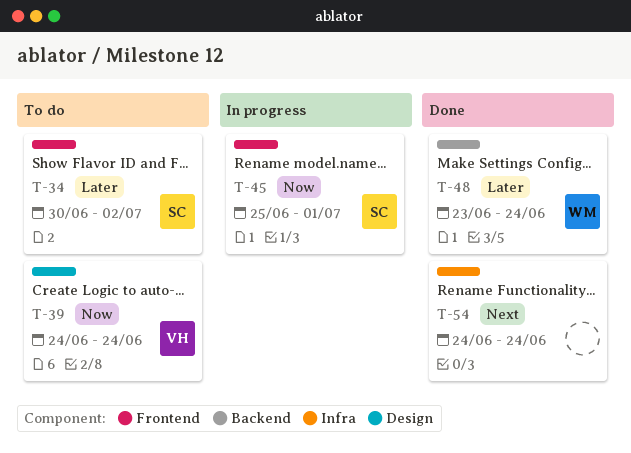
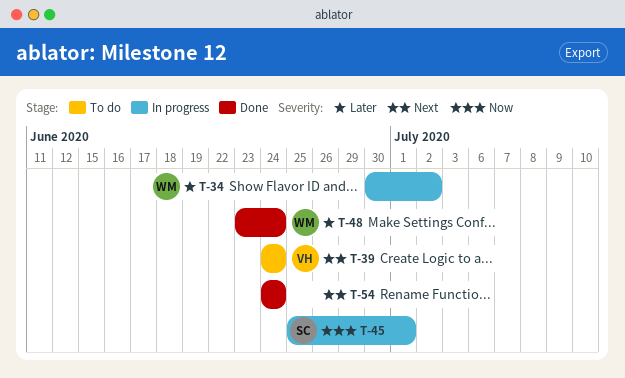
T-34, status: To do -> In progress
T-34, owner: SC -> WM
T-39, priority: Now -> Next

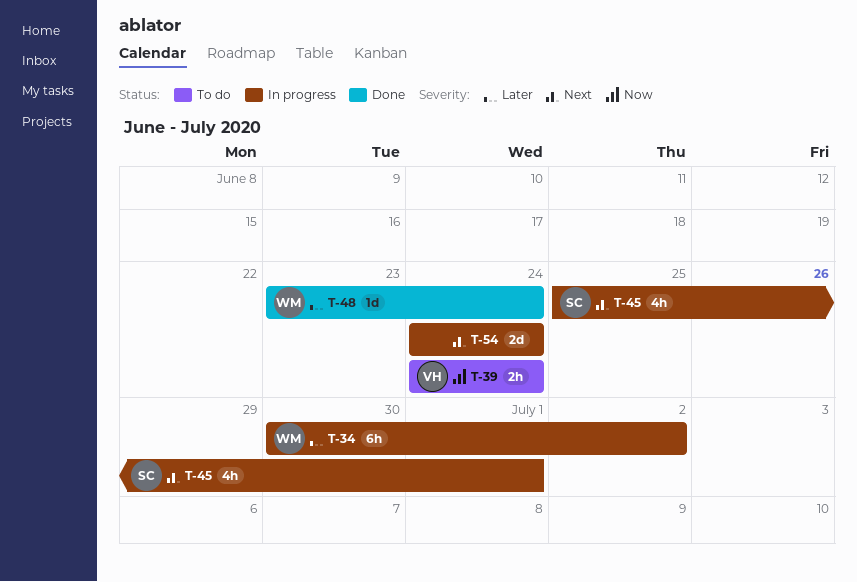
T-39, priority: Next -> Now
T-45, priority: Now -> Next
T-54, status: Done -> In progress

